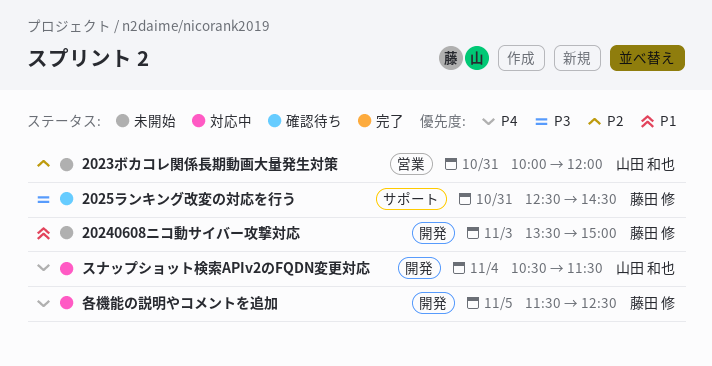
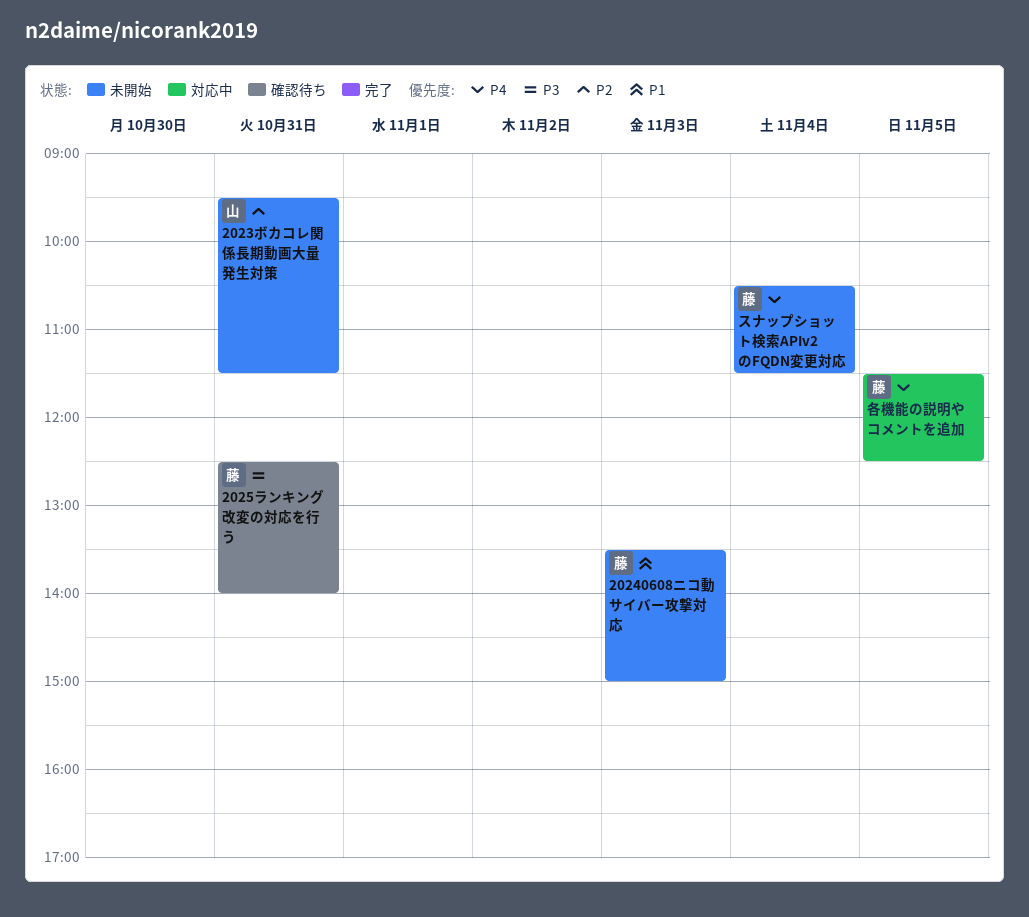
2023ボカコレ関係長期動画大量発生対策, begins: 10:00 -> 09:30
2023ボカコレ関係長期動画大量発生対策, ends: 12:00 -> 11:30
2025ランキング改変の対応を行う, ends: 14:30 -> 14:00
スナップショット検索APIv2のFQDN変更対応, status: 対応中 -> 未開始
スナップショット検索APIv2のFQDN変更対応, owner: 山田 和也 -> 藤田 修

